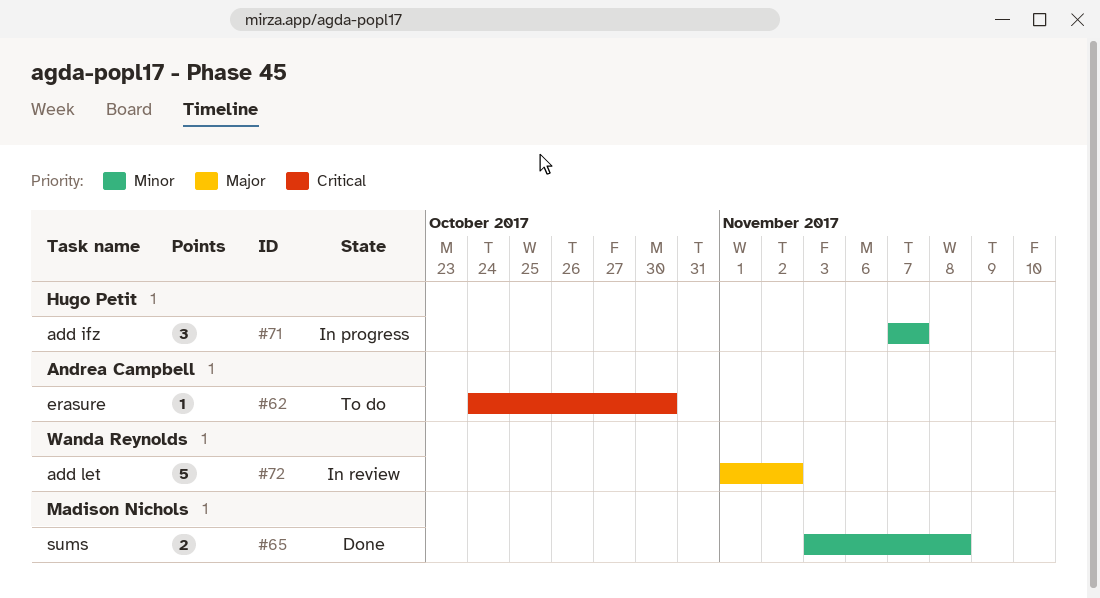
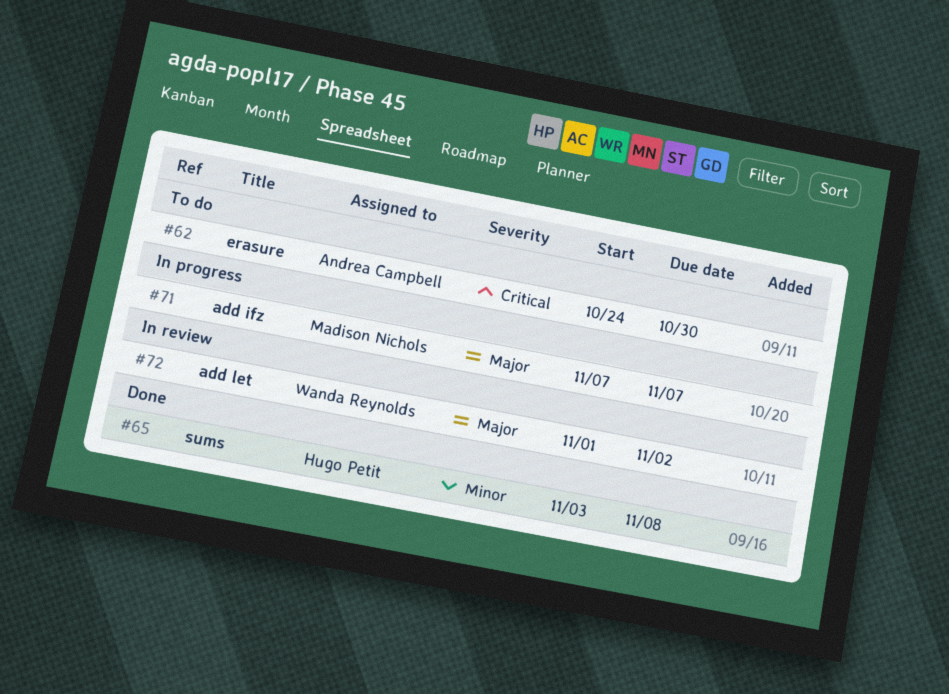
#65, owner: Madison Nichols -> Hugo Petit
#71, owner: Hugo Petit -> Madison Nichols
#71, priority: Minor -> Major

